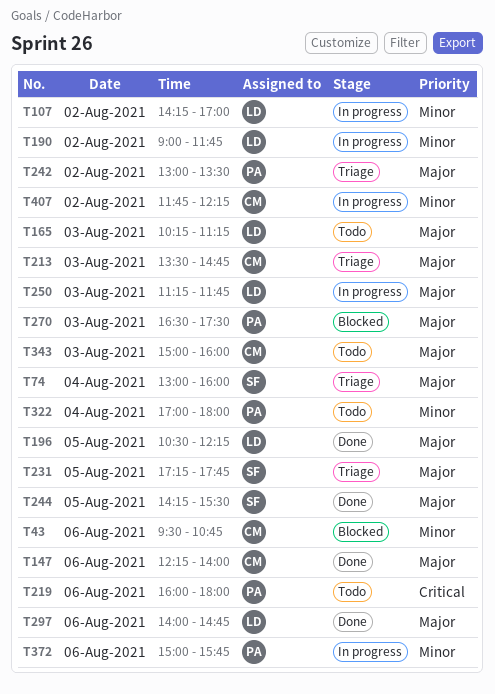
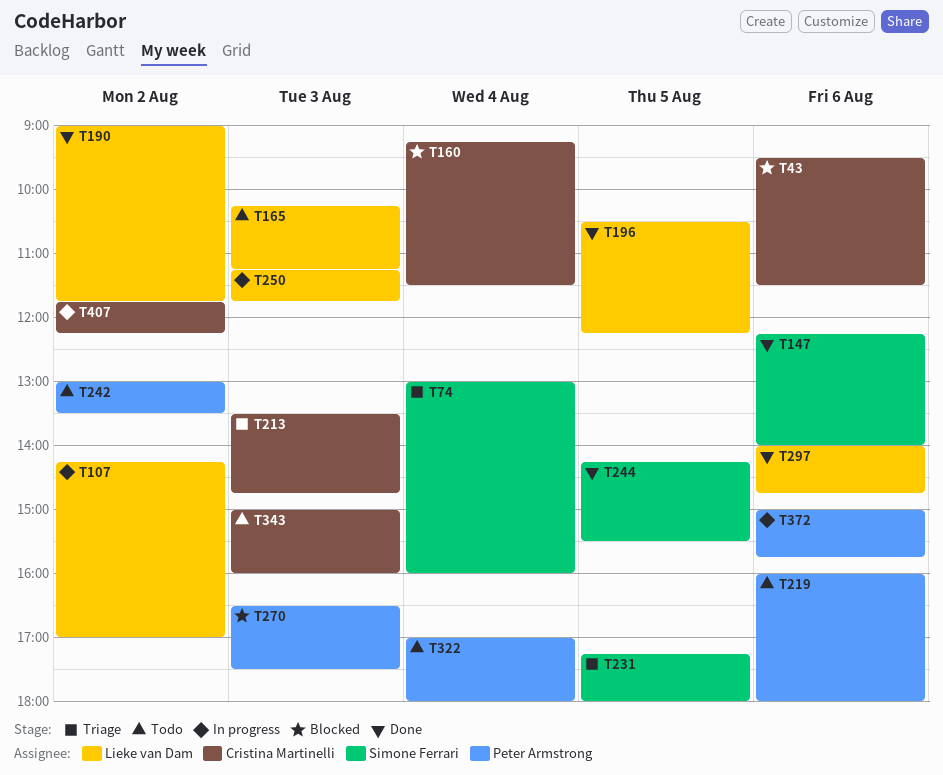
T43, ends: 10:45 -> 11:30
T147, owner: Cristina Martinelli -> Simone Ferrari
T160: none -> present
T190, status: In progress -> Done
T231, ends: 17:45 -> 18:00
T242, status: Triage -> Todo

